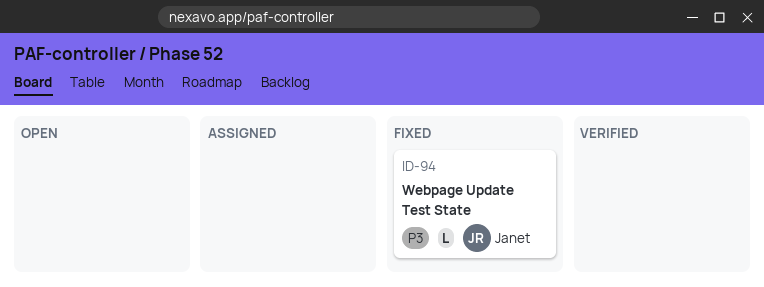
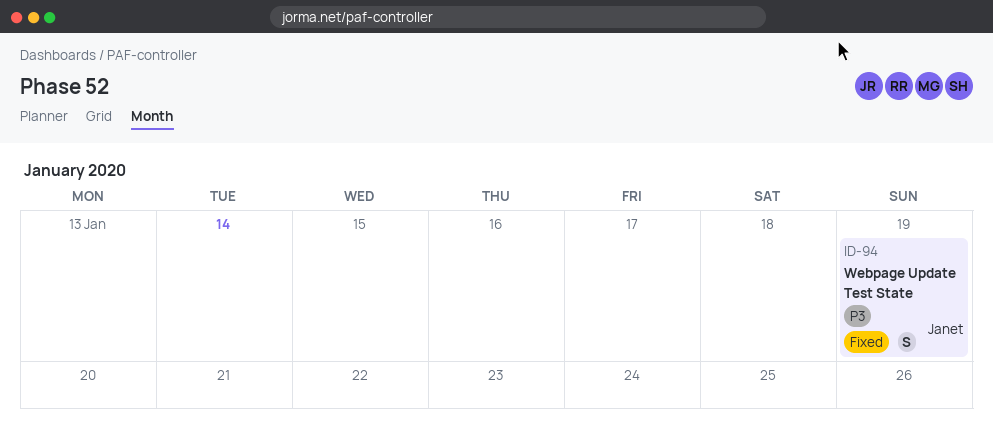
ID-94, estimate: L -> S

